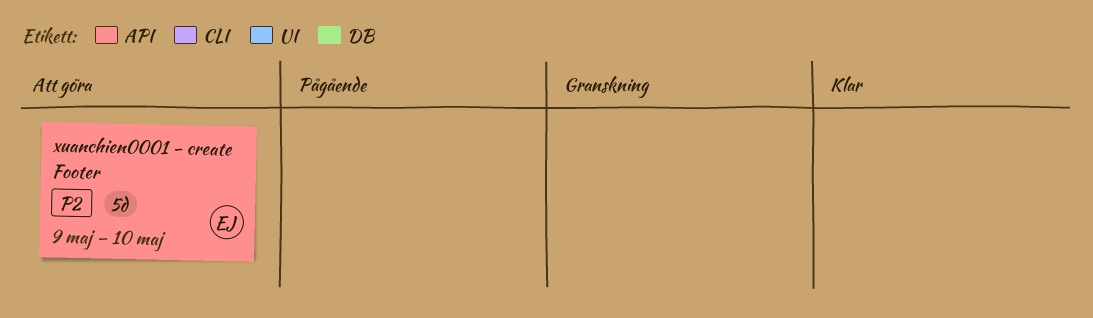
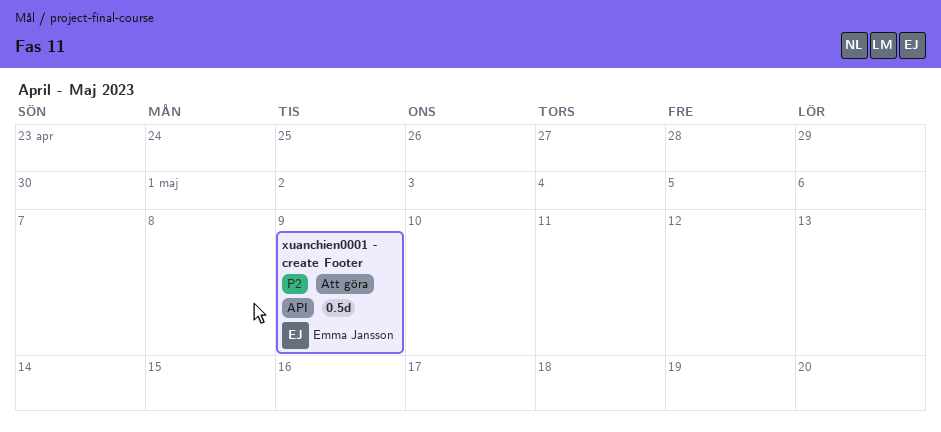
xuanchien0001 - create Footer, estimate: 5d -> 0.5d
xuanchien0001 - create Footer, due: May 10 -> May 9

